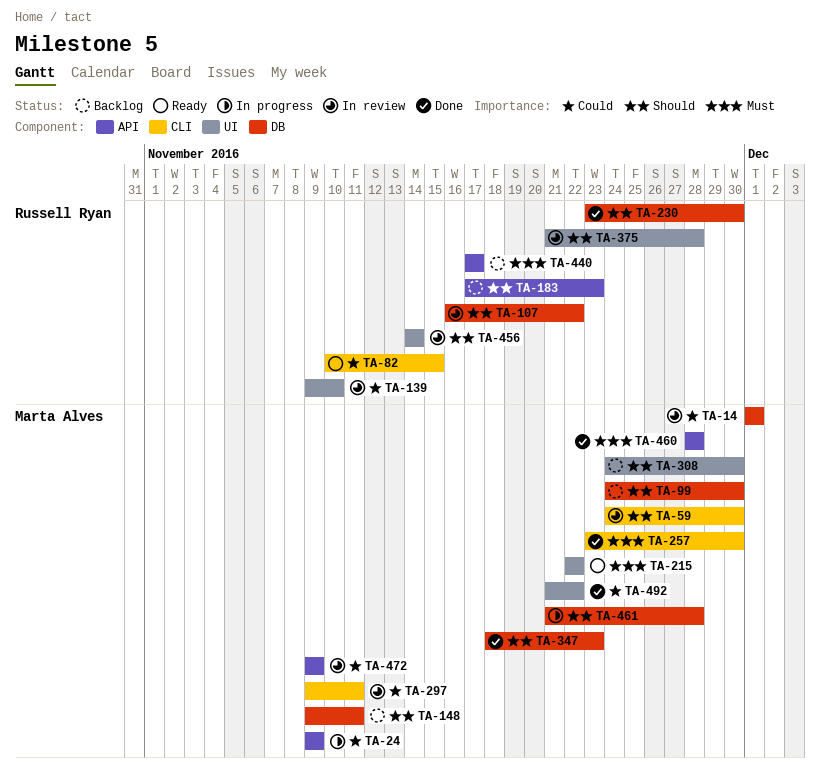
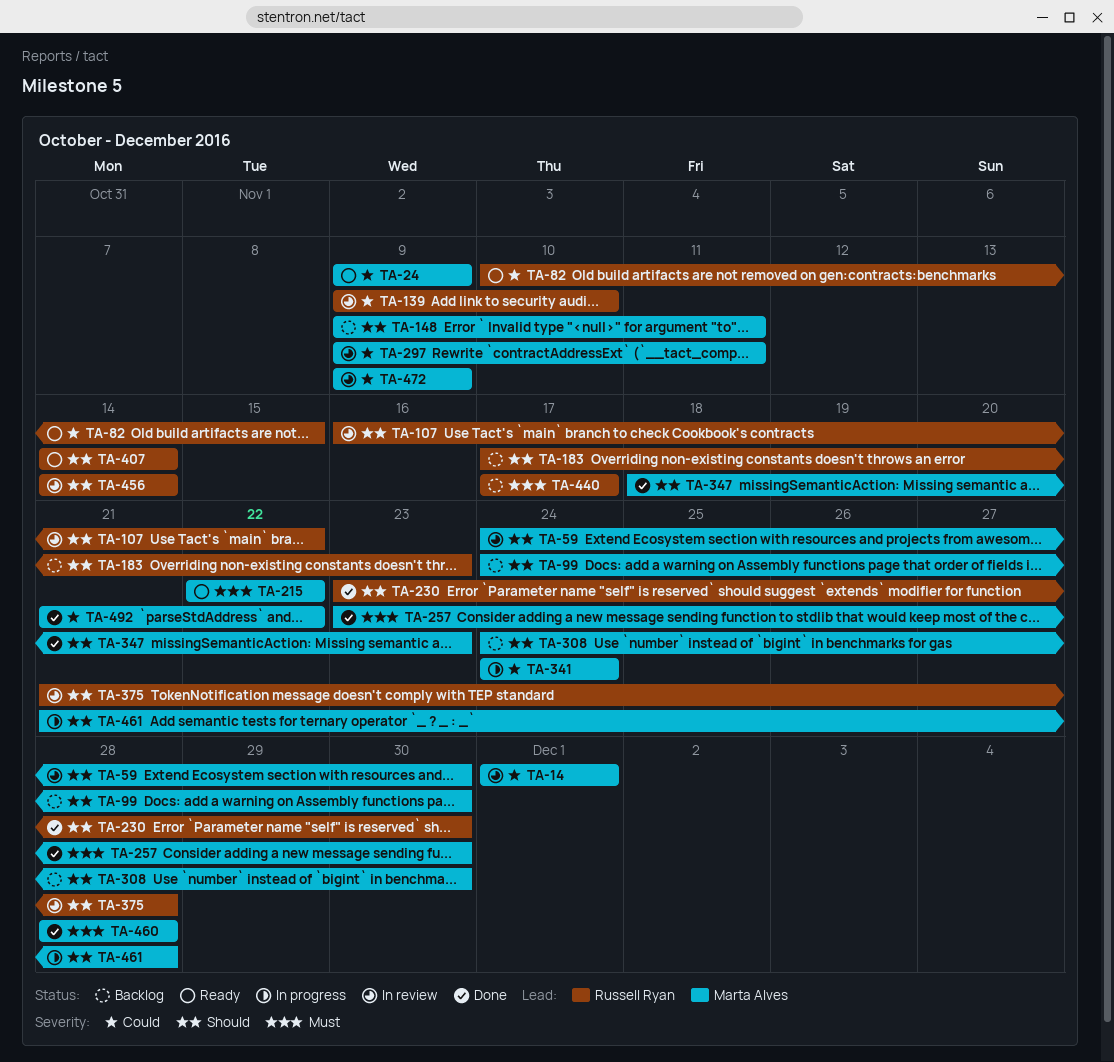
TA-24, status: In progress -> Ready
TA-341: none -> present
TA-407: none -> present

